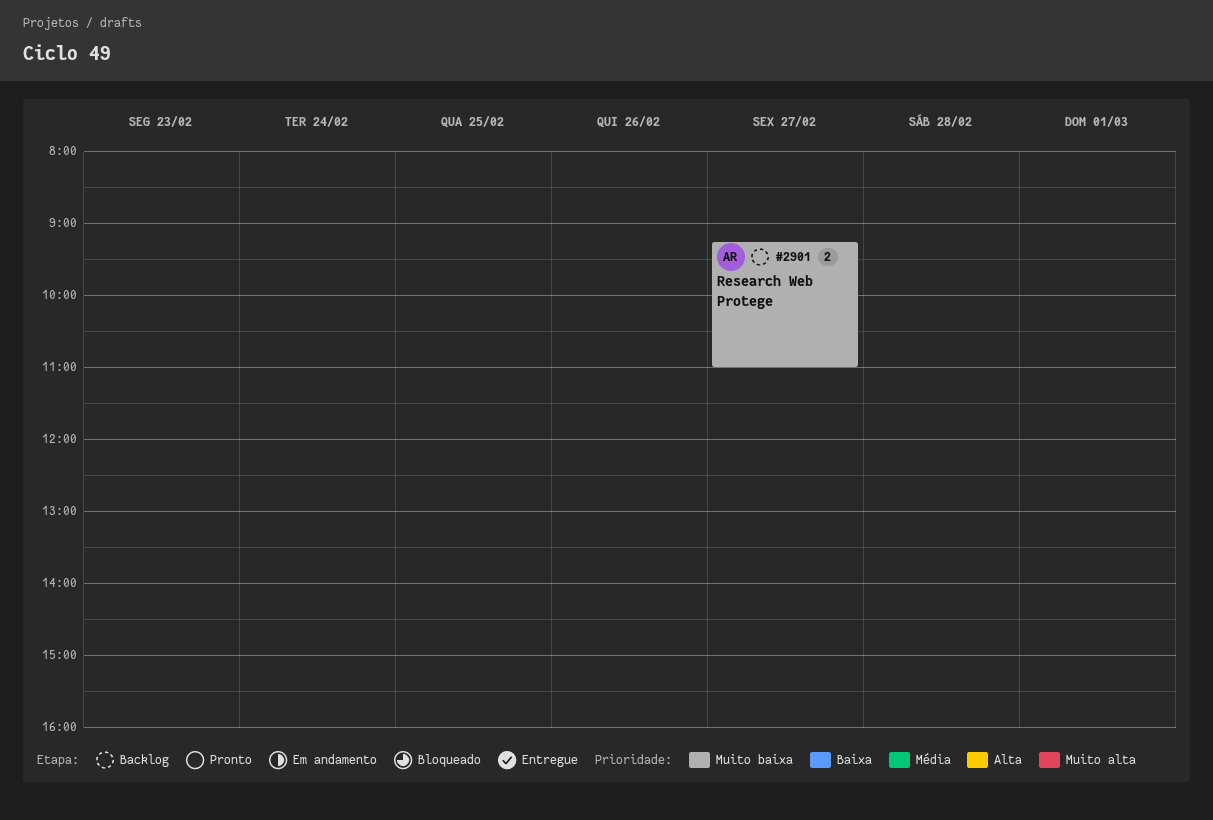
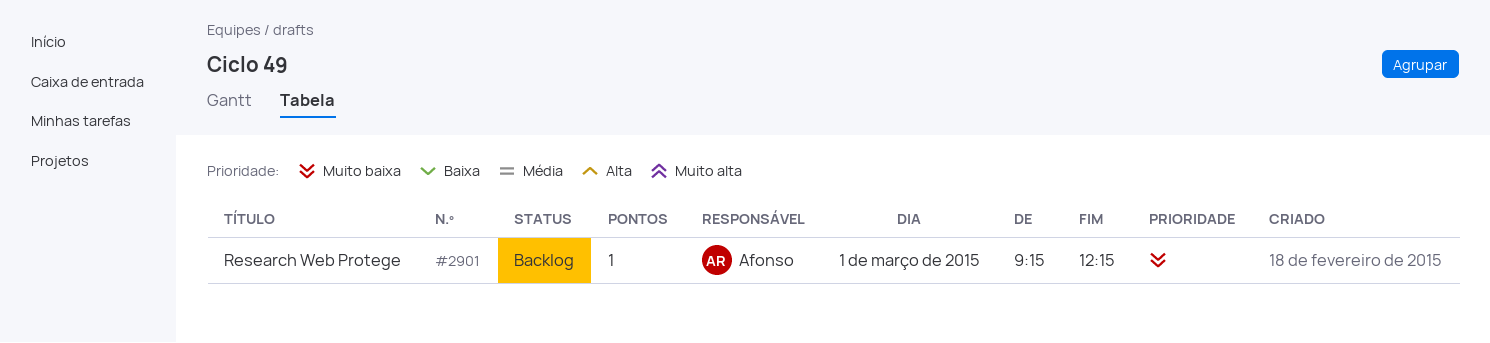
#2901, estimate: 2 -> 1
#2901, day: Feb 27 -> Mar 1
#2901, ends: 11:00 -> 12:15

